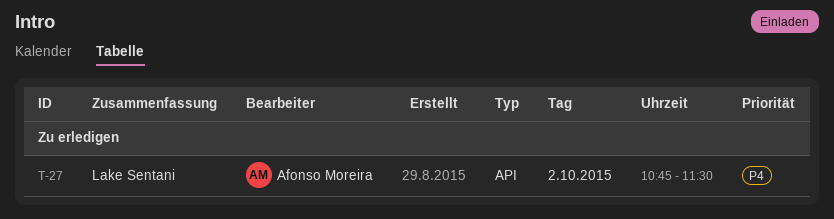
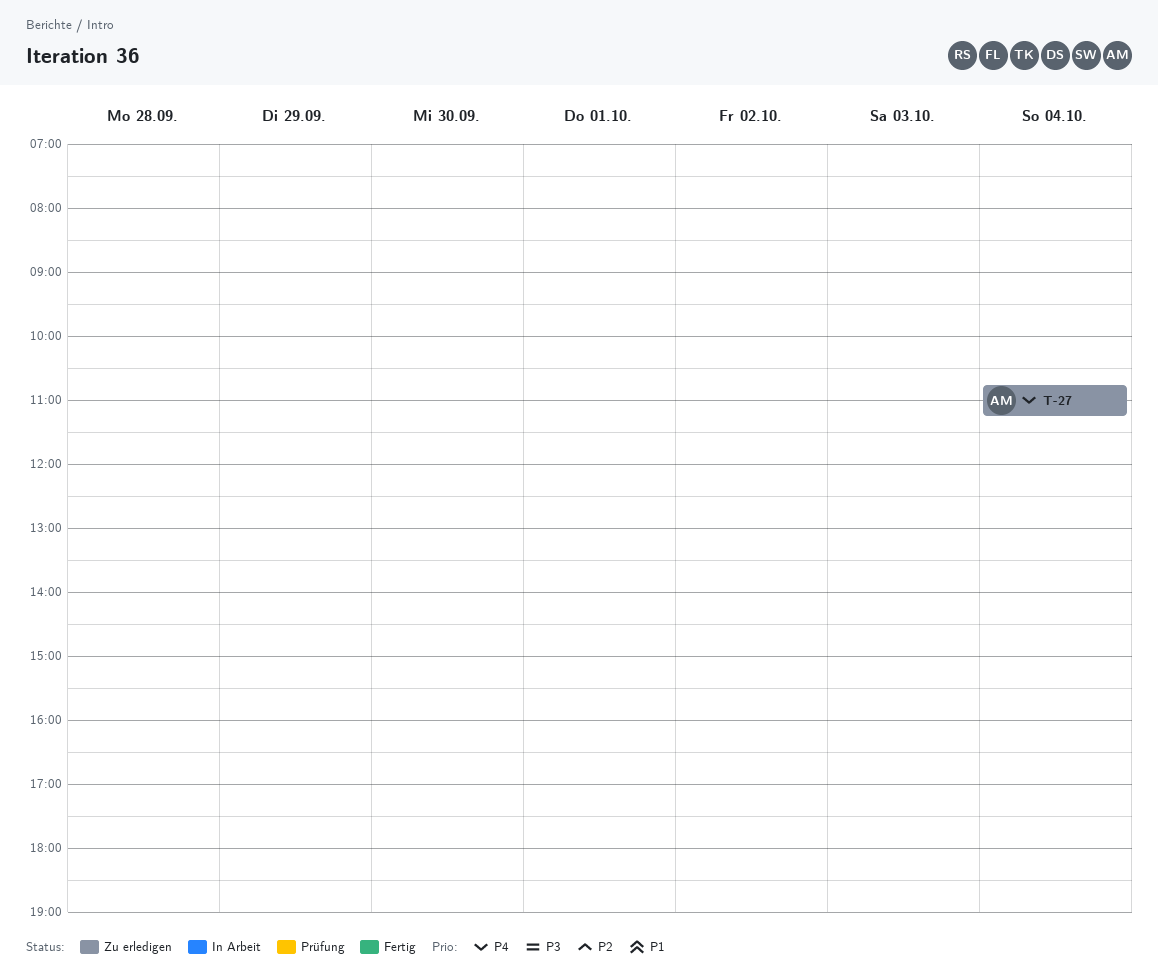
T-27, day: Oct 2 -> Oct 4
T-27, ends: 11:30 -> 11:15

